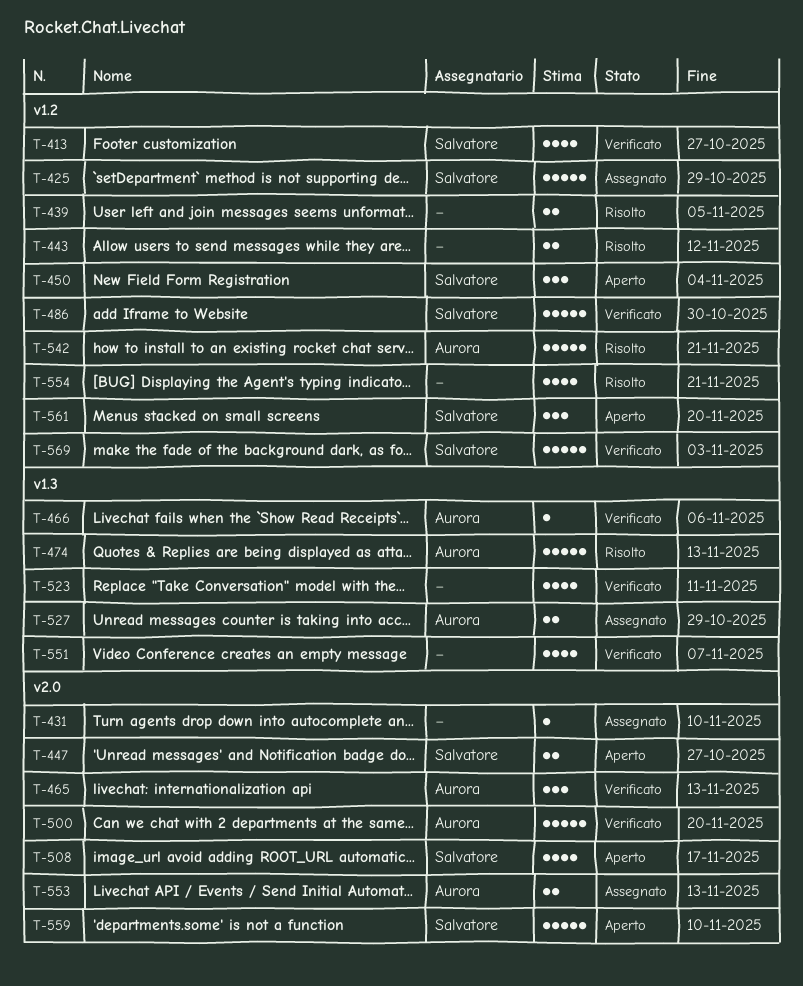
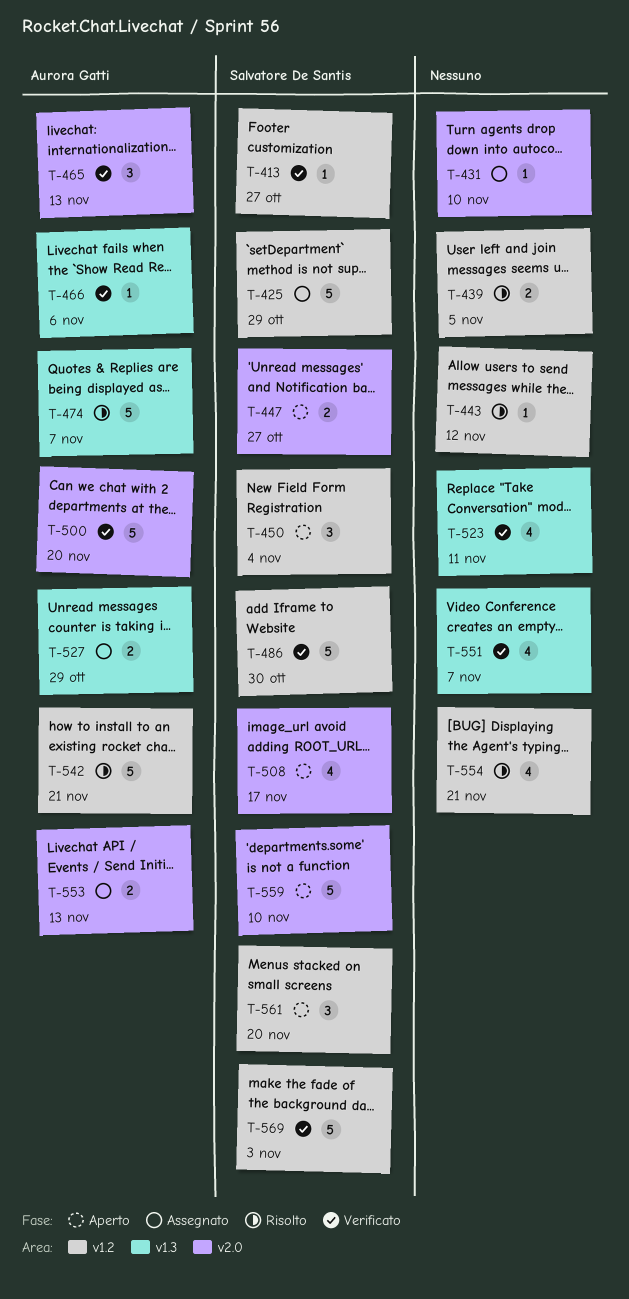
T-413, estimate: 4 -> 1
T-443, estimate: 2 -> 1
T-474, due: Nov 13 -> Nov 7

